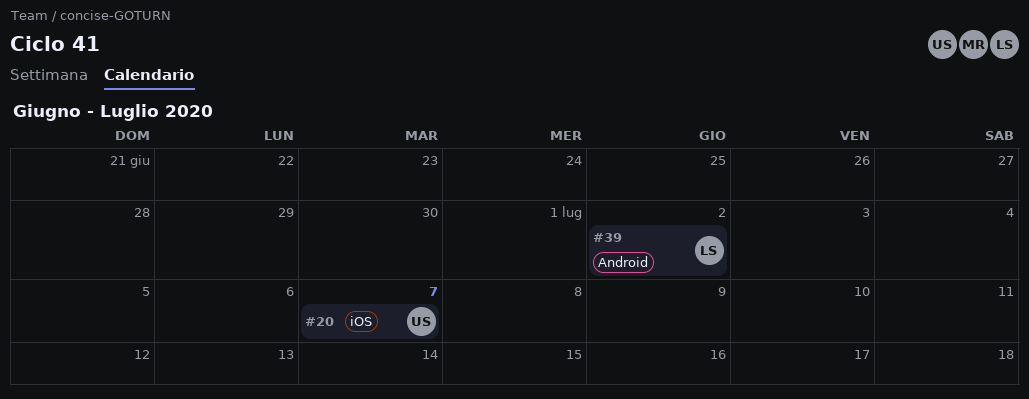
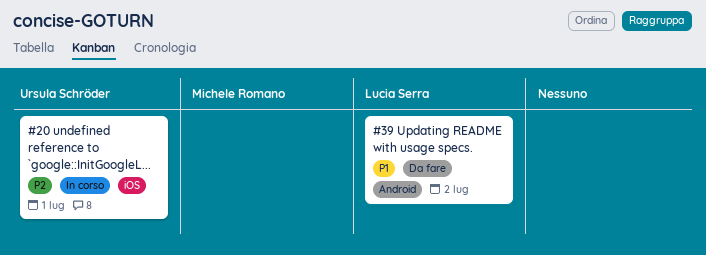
#20, due: Jul 7 -> Jul 1

